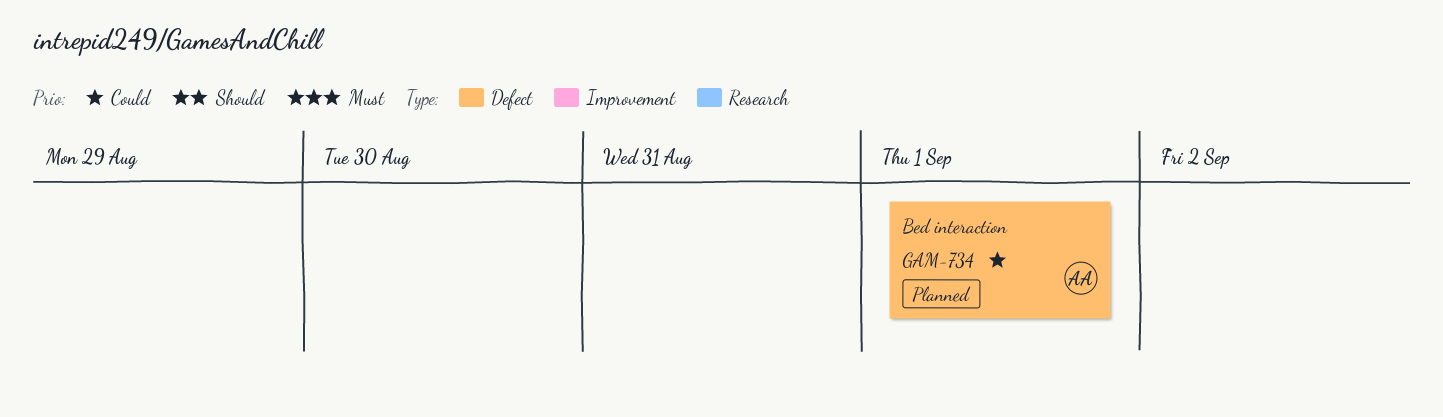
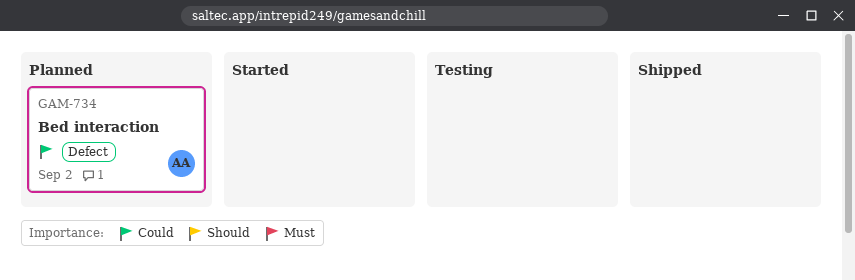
GAM-734, due: Sep 1 -> Sep 2

